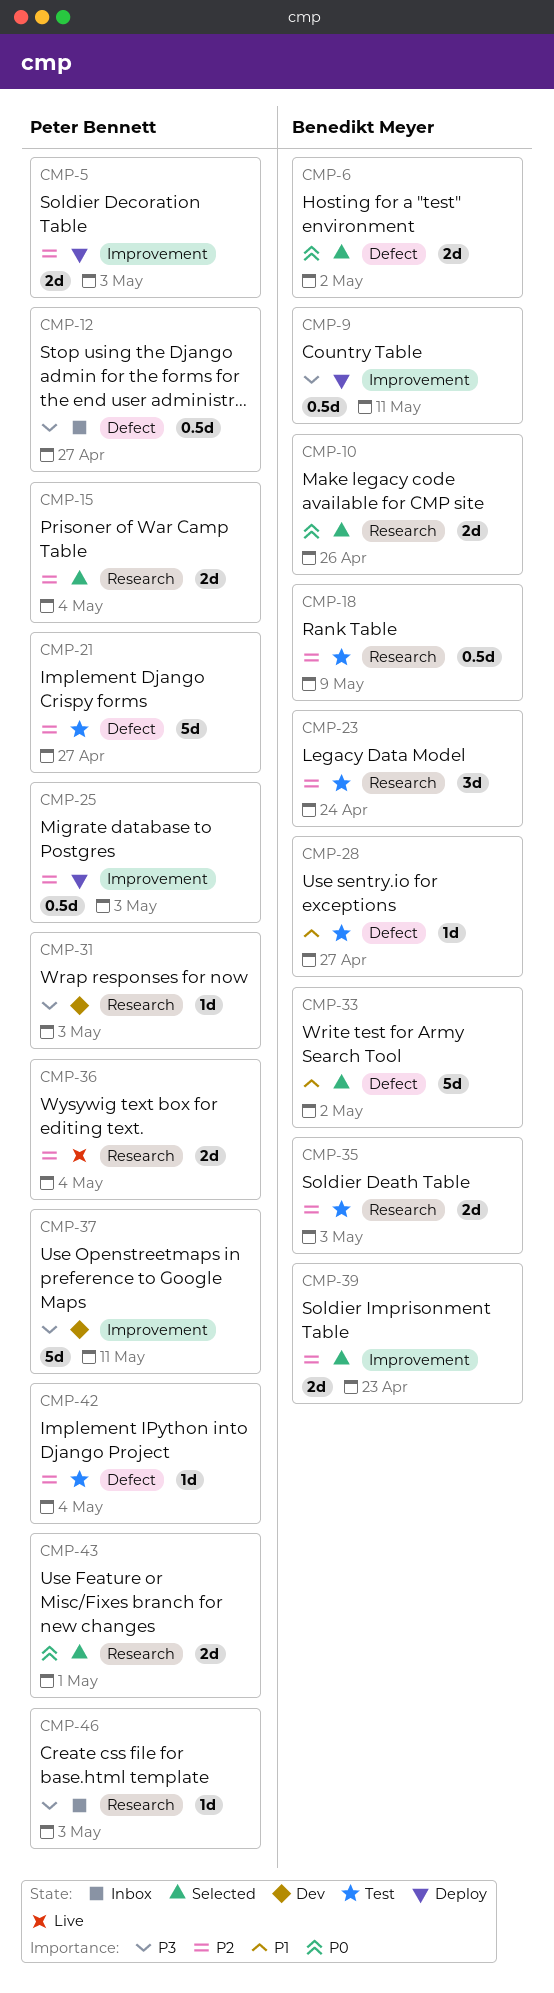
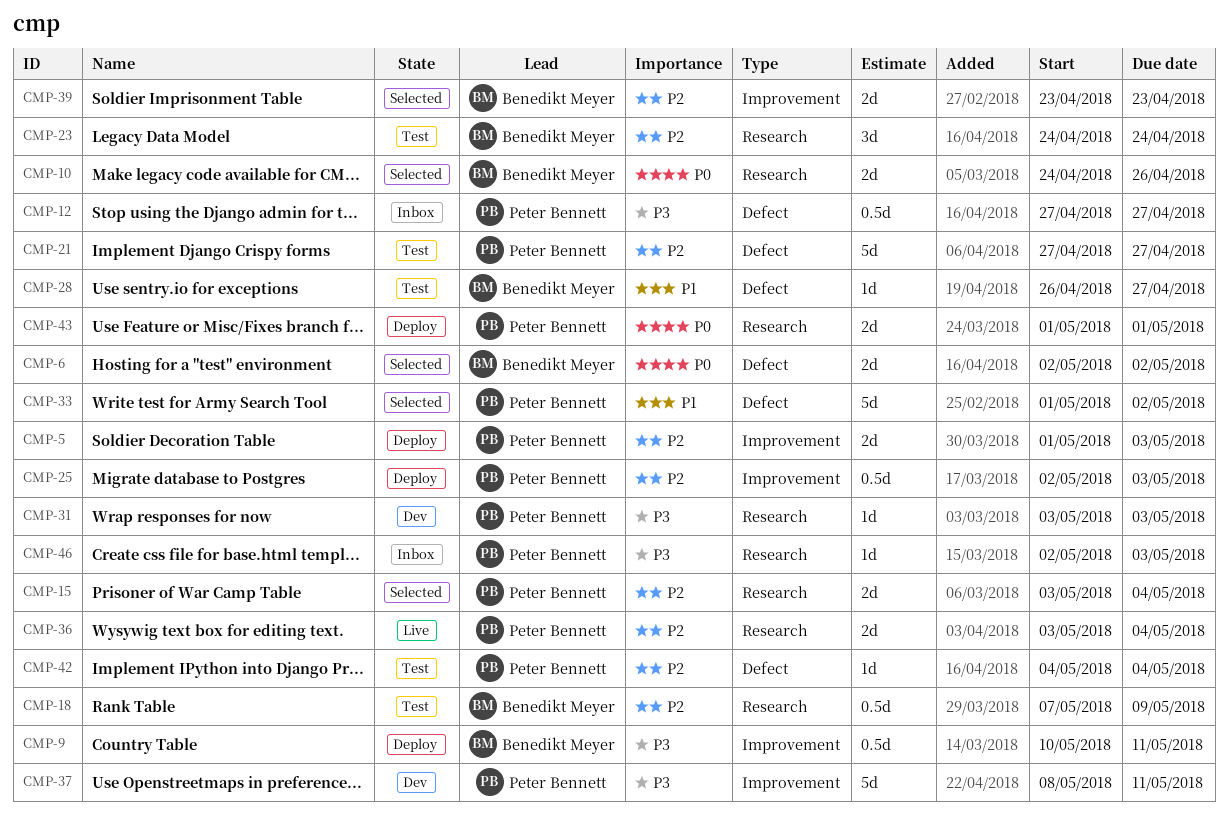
CMP-33, owner: Benedikt Meyer -> Peter Bennett
CMP-35: present -> none
CMP-43, status: Selected -> Deploy

